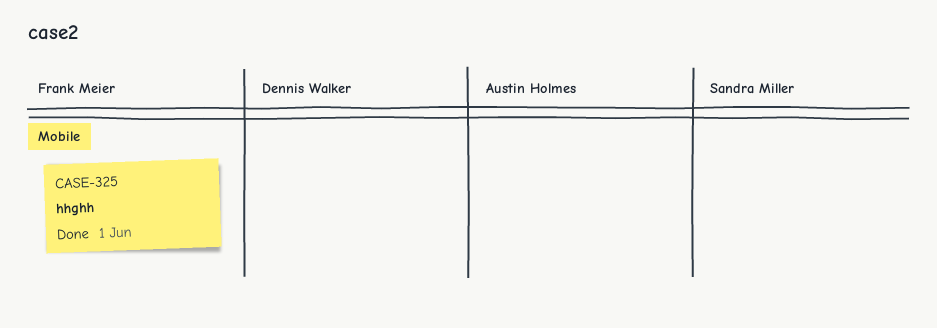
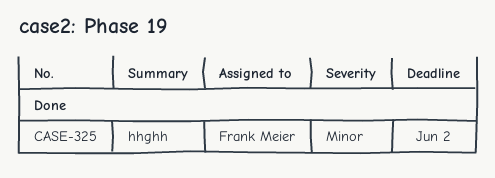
CASE-325, due: Jun 1 -> Jun 2

